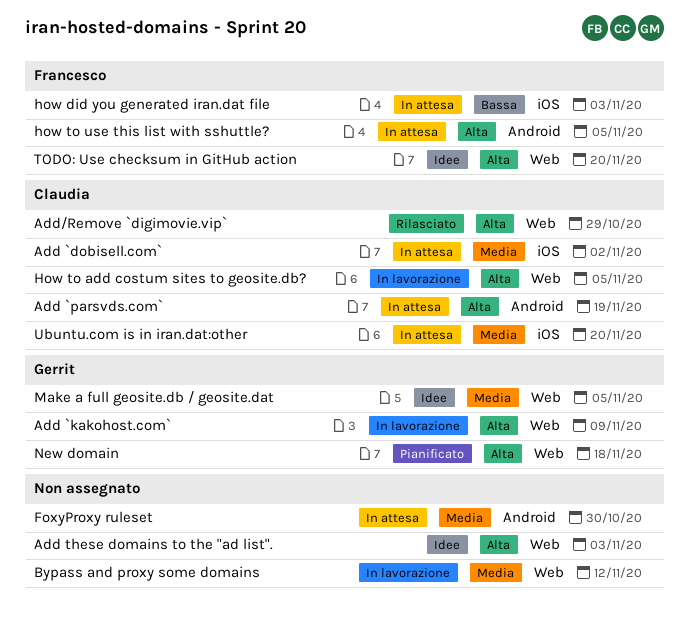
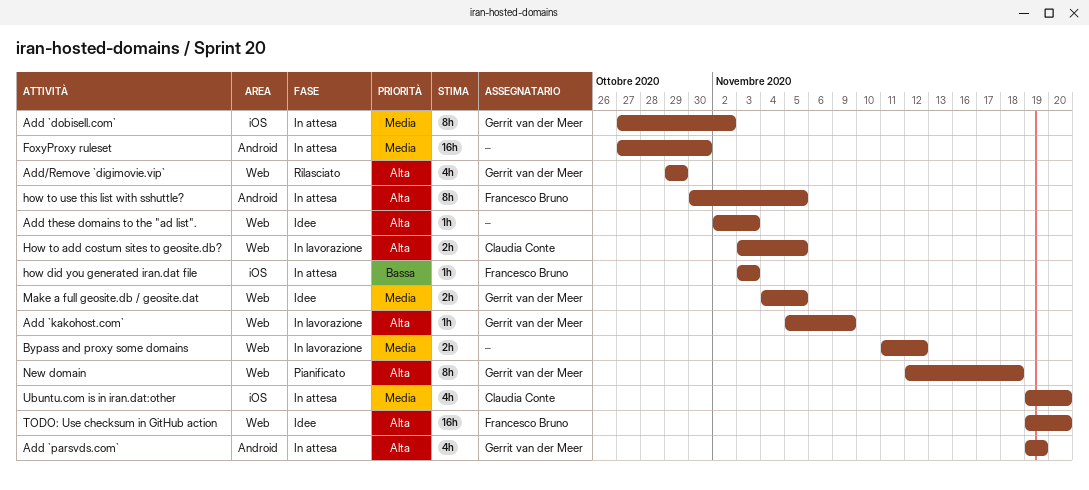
Add `dobisell.com`, owner: Claudia Conte -> Gerrit van der Meer
Add `parsvds.com`, owner: Claudia Conte -> Gerrit van der Meer
Add/Remove `digimovie.vip`, owner: Claudia Conte -> Gerrit van der Meer

